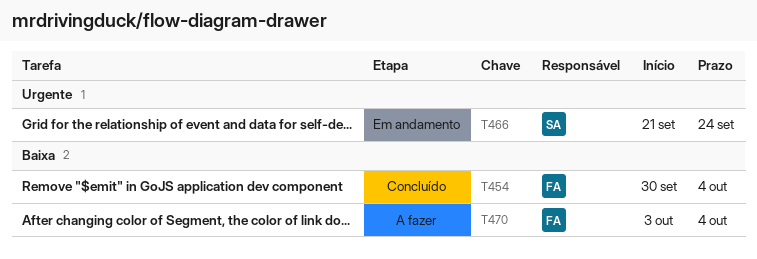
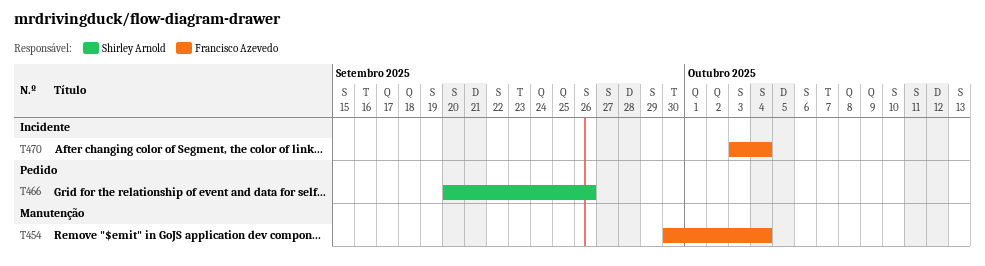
T466, start: Sep 21 -> Sep 20
T466, due: Sep 24 -> Sep 26

